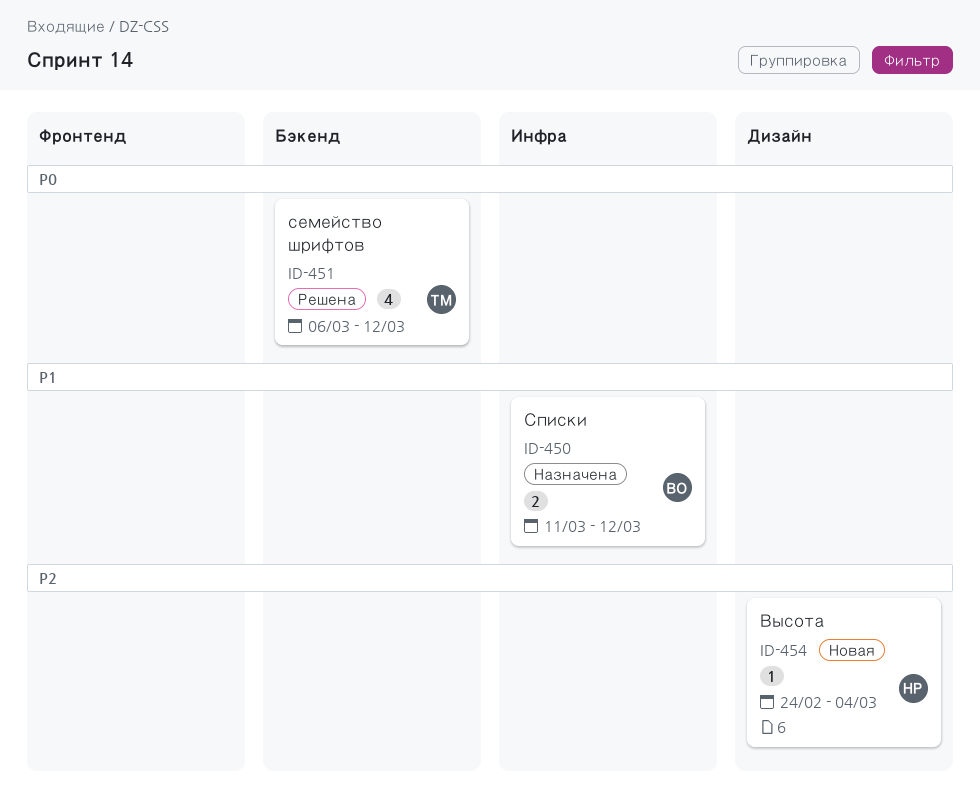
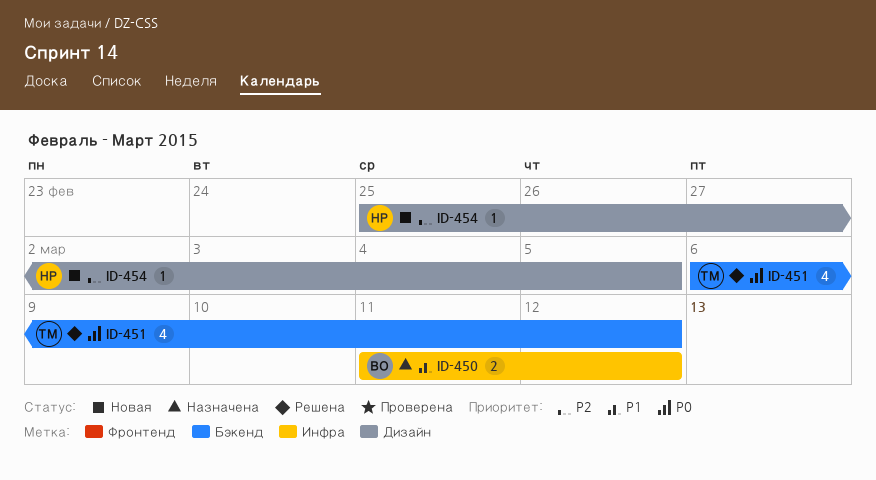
ID-454, start: Feb 24 -> Feb 25
ID-454, due: Mar 4 -> Mar 5

